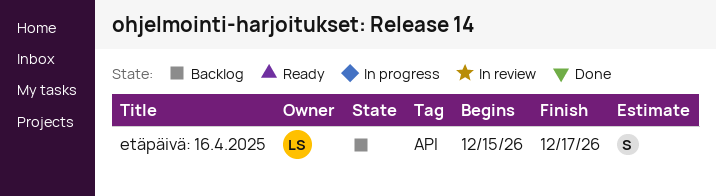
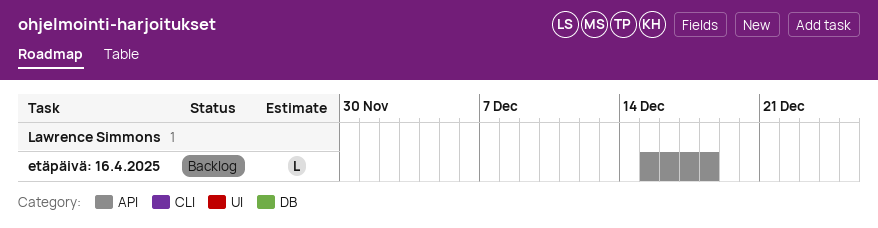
etäpäivä: 16.4.2025, estimate: S -> L
etäpäivä: 16.4.2025, due: Dec 17 -> Dec 18

